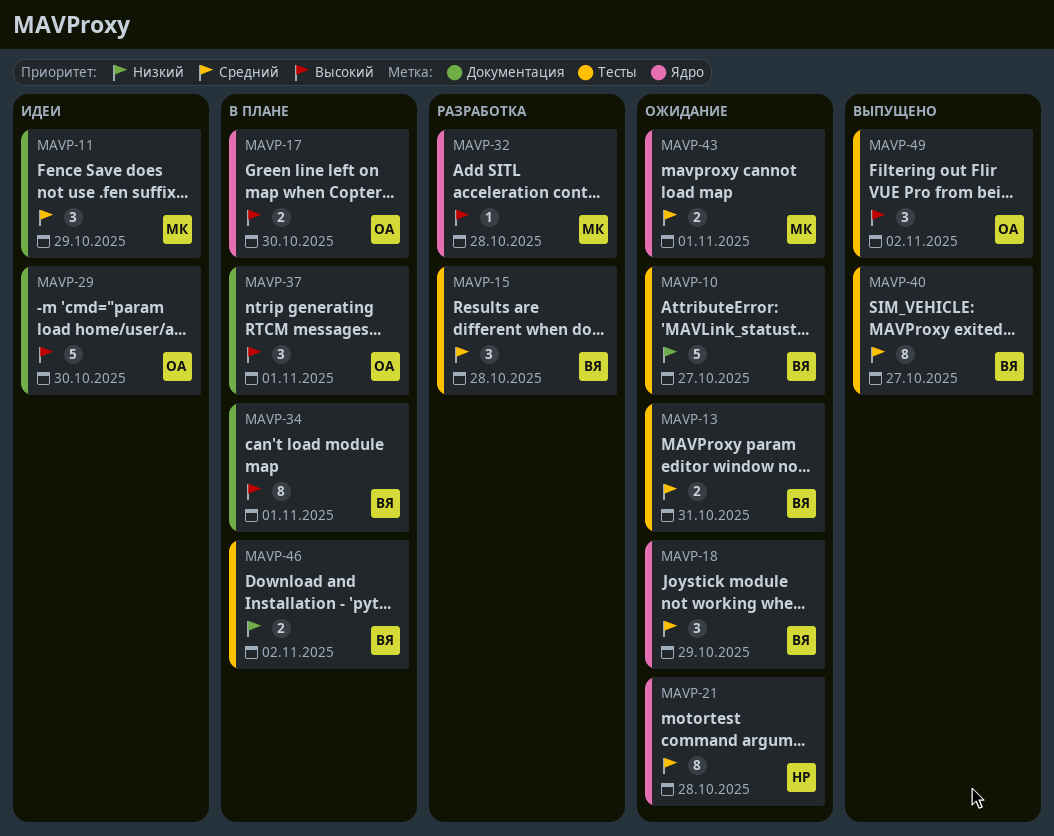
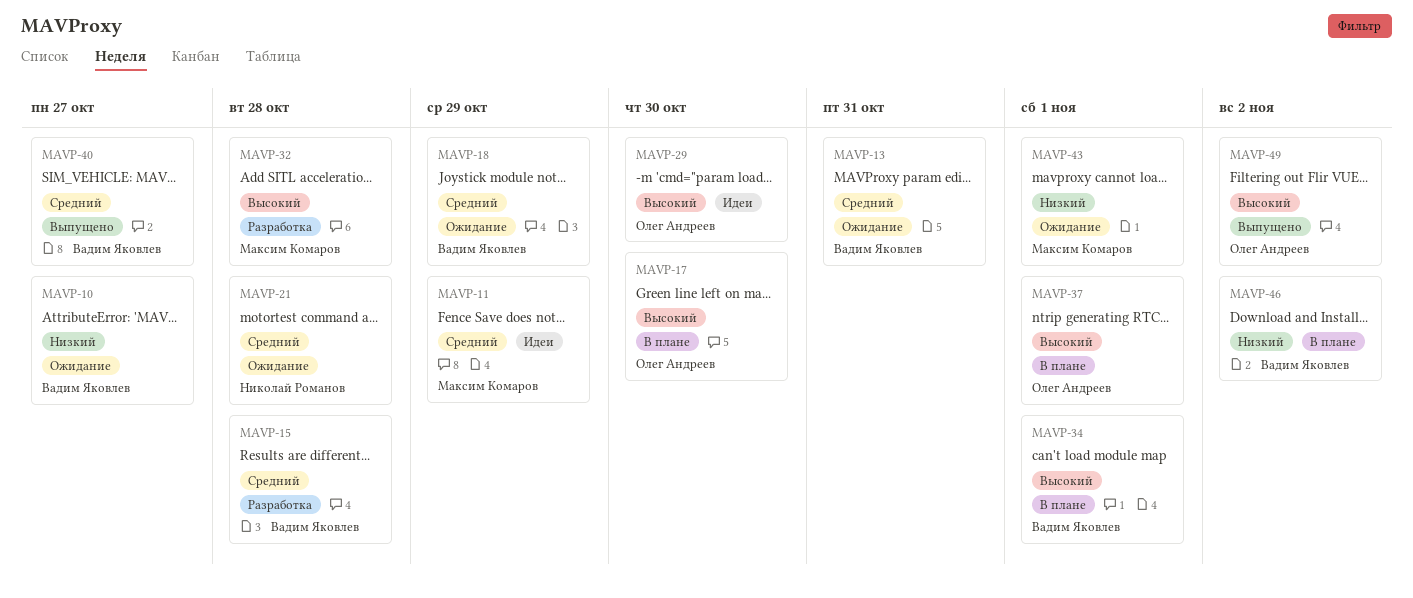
MAVP-43, priority: Средний -> Низкий

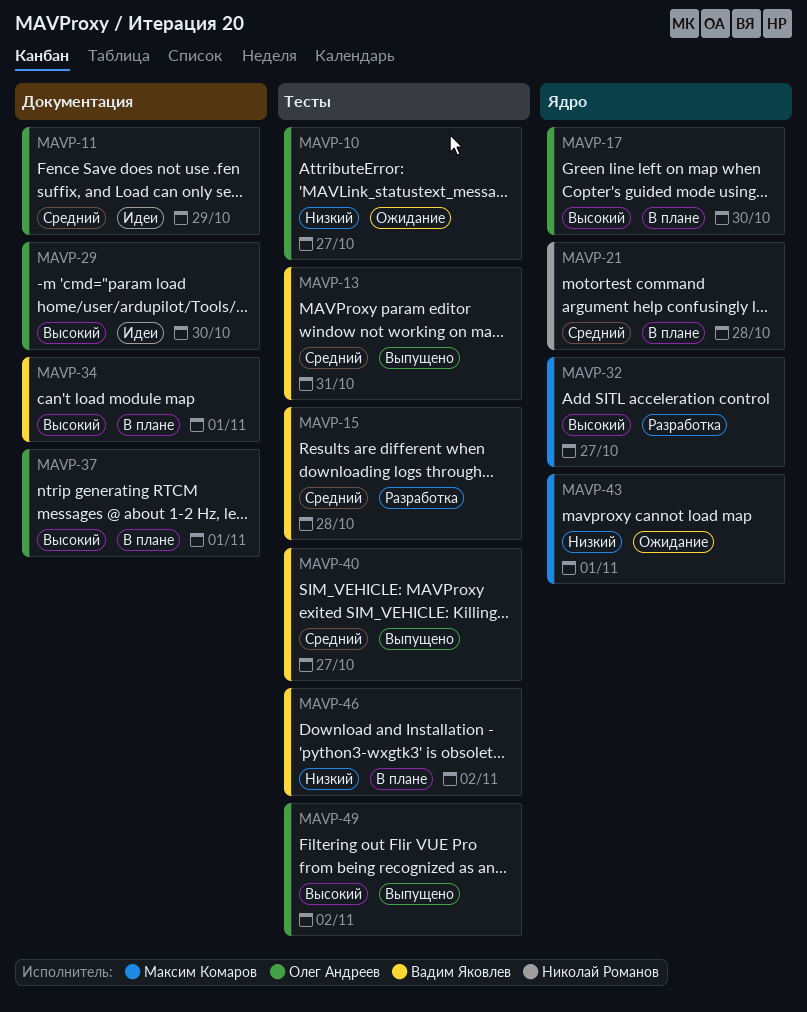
MAVP-10, owner: Вадим Яковлев -> Олег Андреев
MAVP-11, owner: Максим Комаров -> Олег Андреев
MAVP-13, status: Ожидание -> Выпущено
MAVP-18: present -> none
MAVP-21, status: Ожидание -> В плане
MAVP-32, due: Oct 28 -> Oct 27

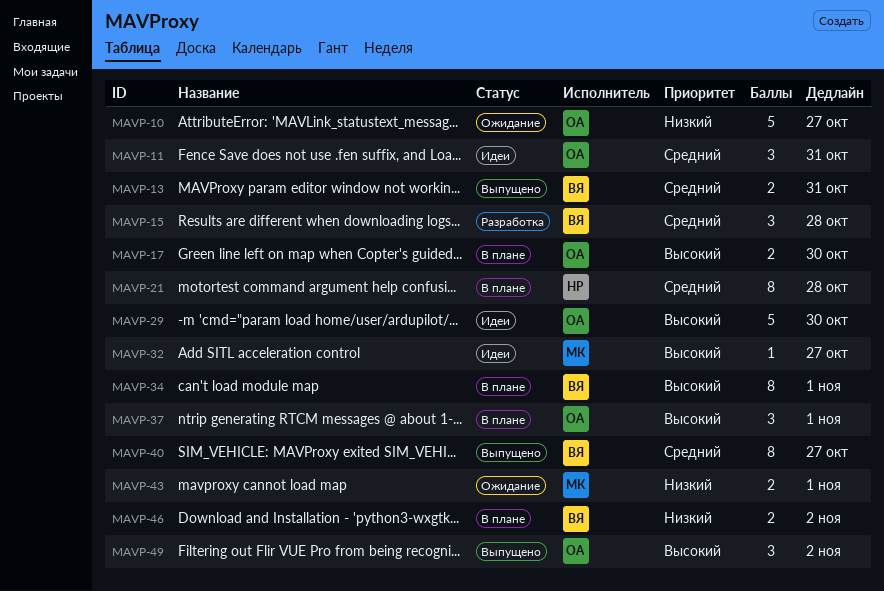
MAVP-11, due: Oct 29 -> Oct 31
MAVP-32, status: Разработка -> Идеи

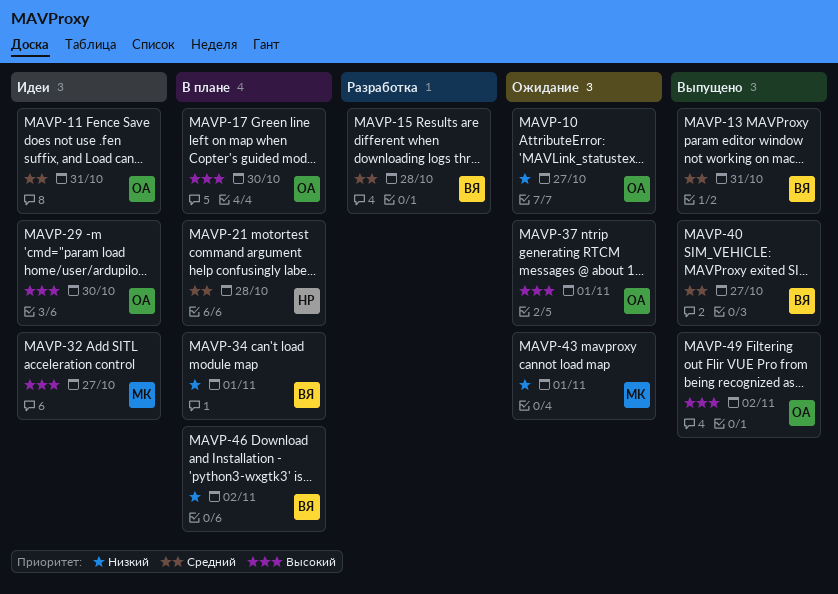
MAVP-34, priority: Высокий -> Низкий
MAVP-37, status: В плане -> Ожидание

